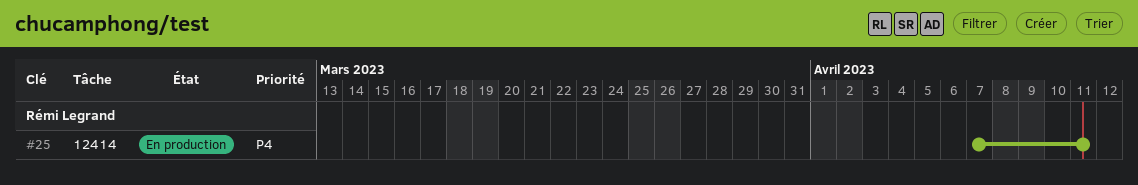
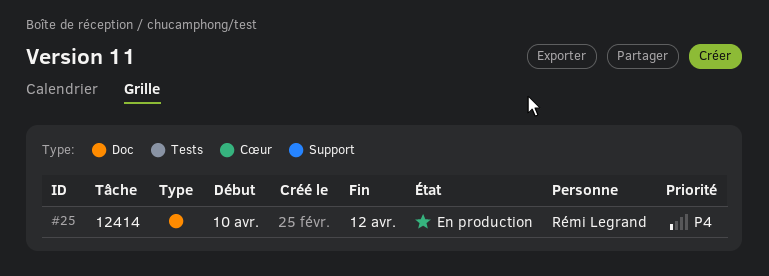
#25, start: Apr 7 -> Apr 10
#25, due: Apr 11 -> Apr 12

